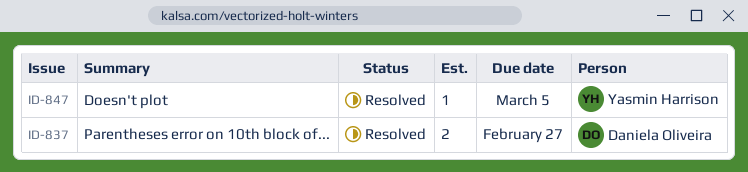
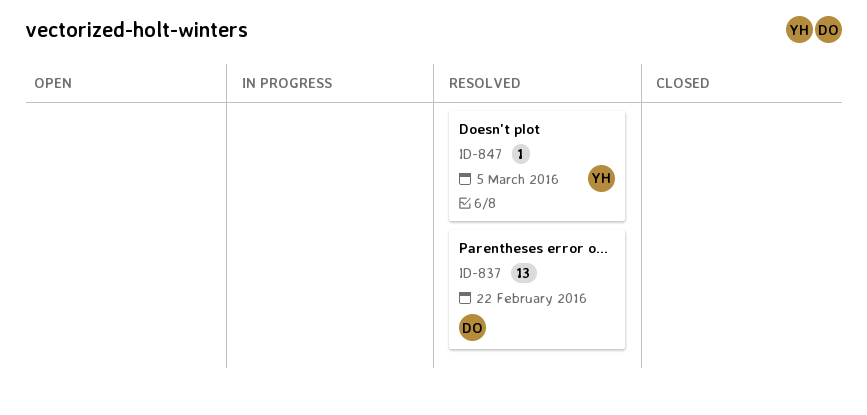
ID-837, estimate: 2 -> 13
ID-837, due: Feb 27 -> Feb 22

